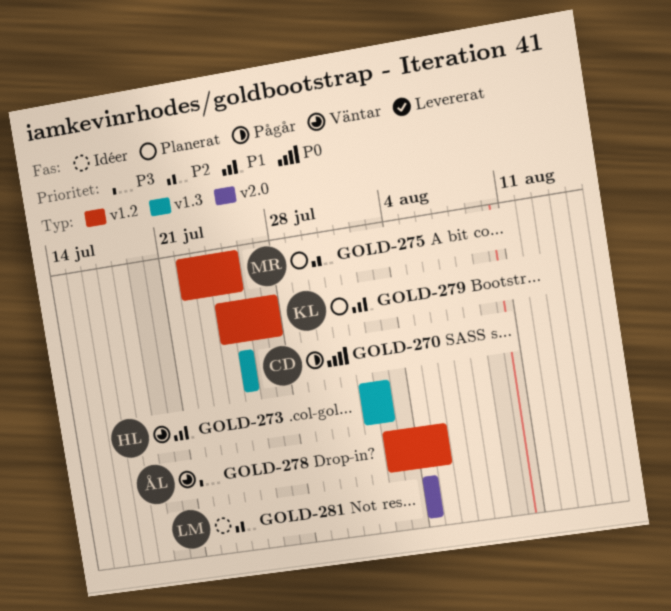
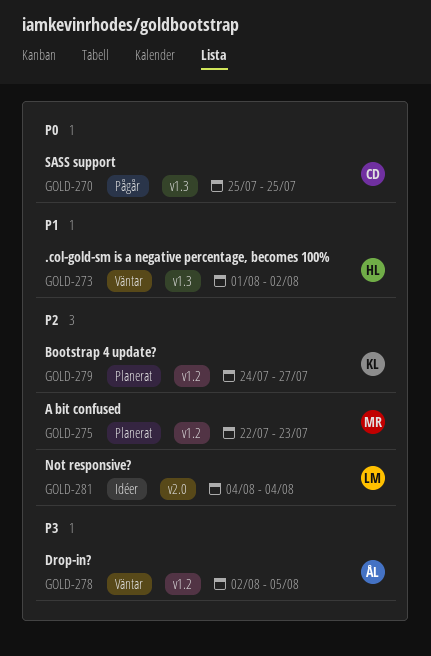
GOLD-275, due: Jul 25 -> Jul 23
GOLD-279, priority: P1 -> P2

